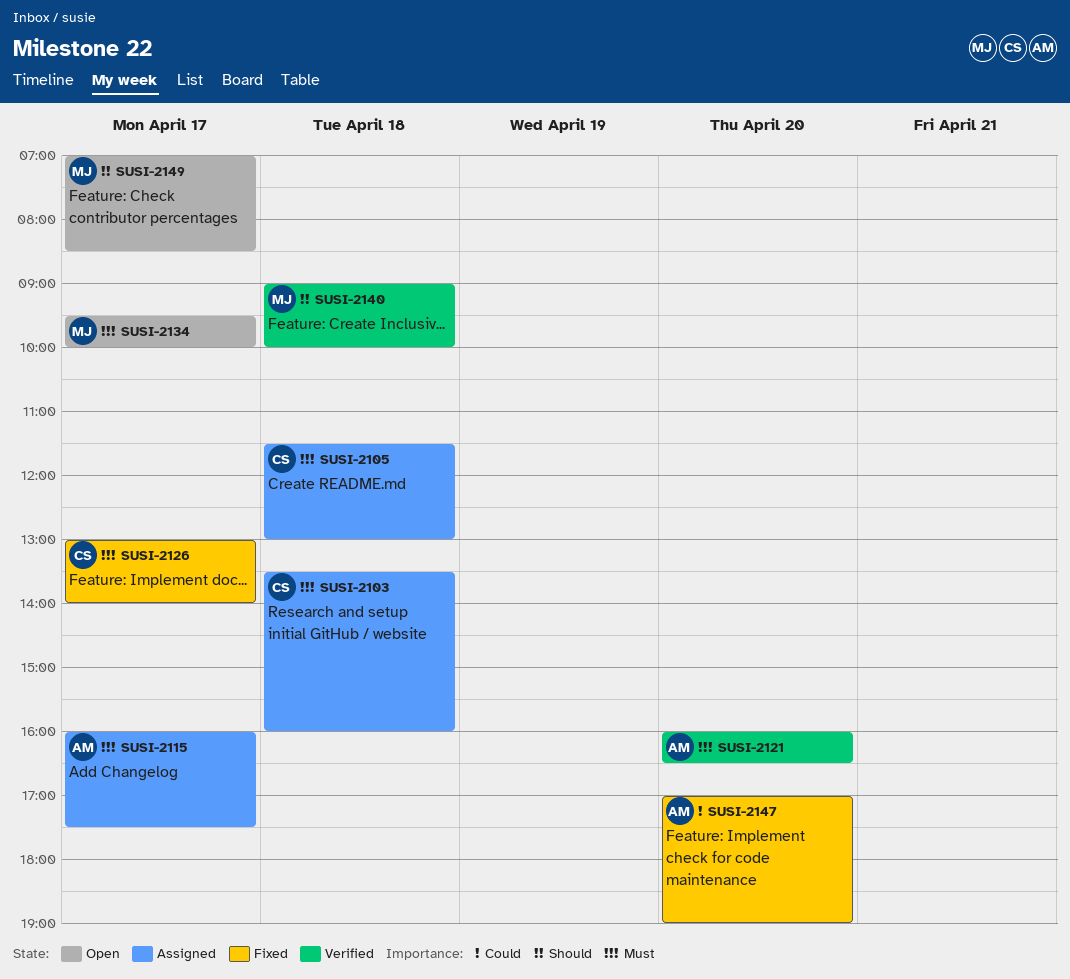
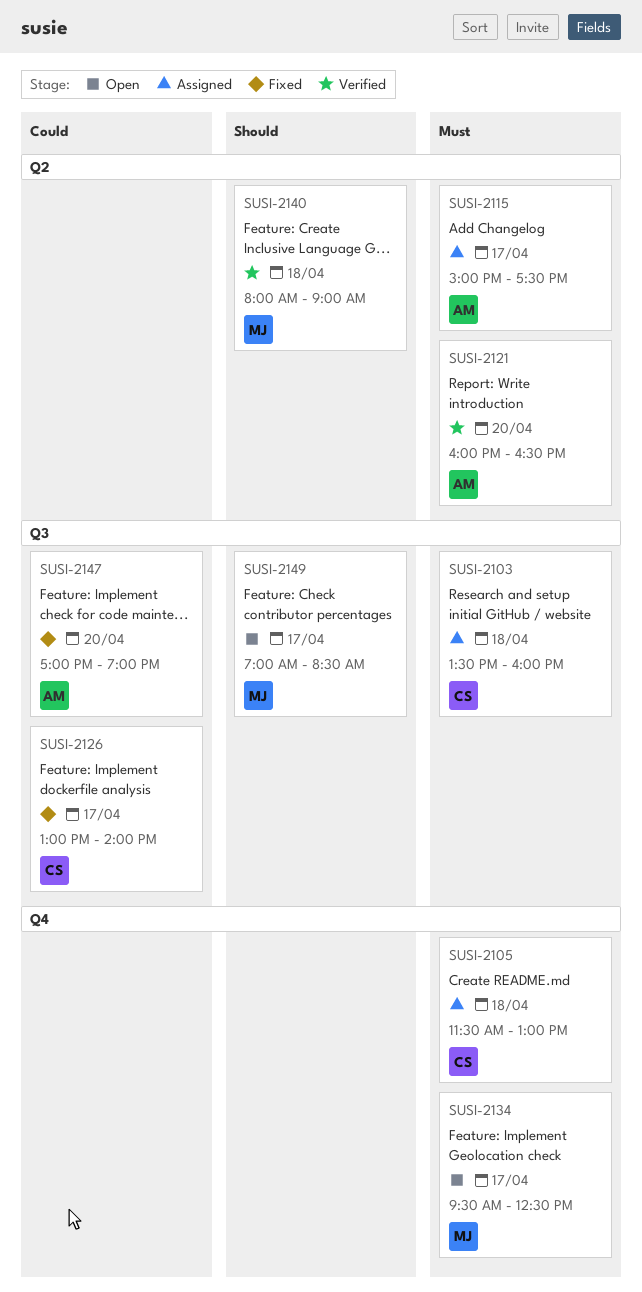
SUSI-2115, begins: 16:00 -> 15:00
SUSI-2126, priority: Must -> Could
SUSI-2134, ends: 10:00 -> 12:30
SUSI-2140, begins: 09:00 -> 08:00
SUSI-2140, ends: 10:00 -> 09:00

